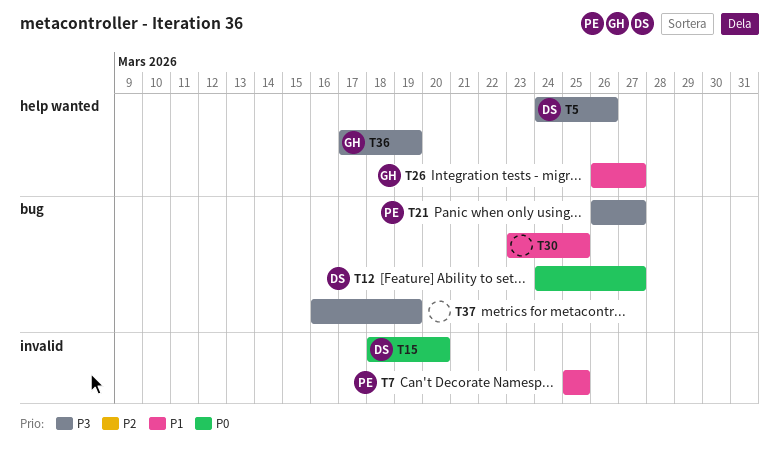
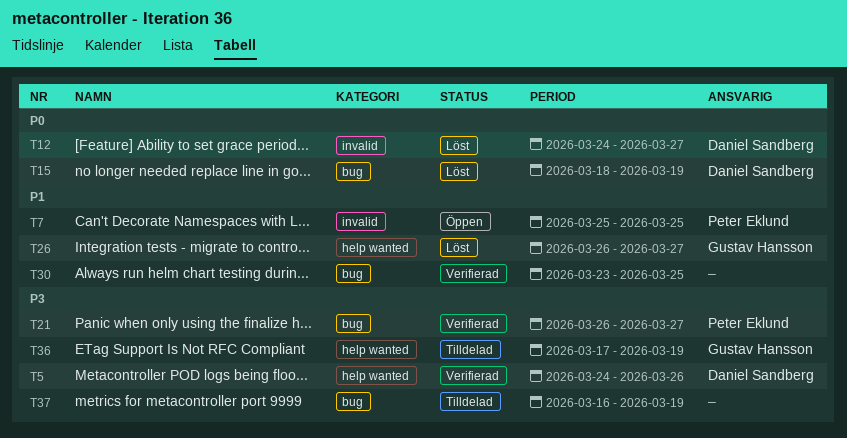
T12, label: bug -> invalid
T15, label: invalid -> bug
T15, due: Mar 20 -> Mar 19

